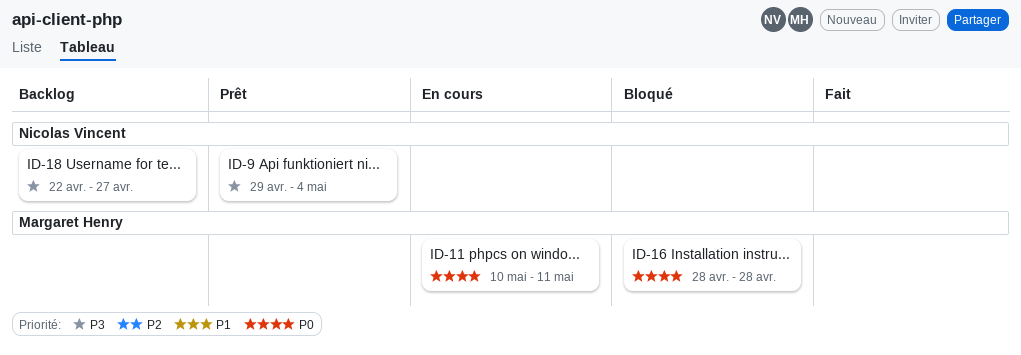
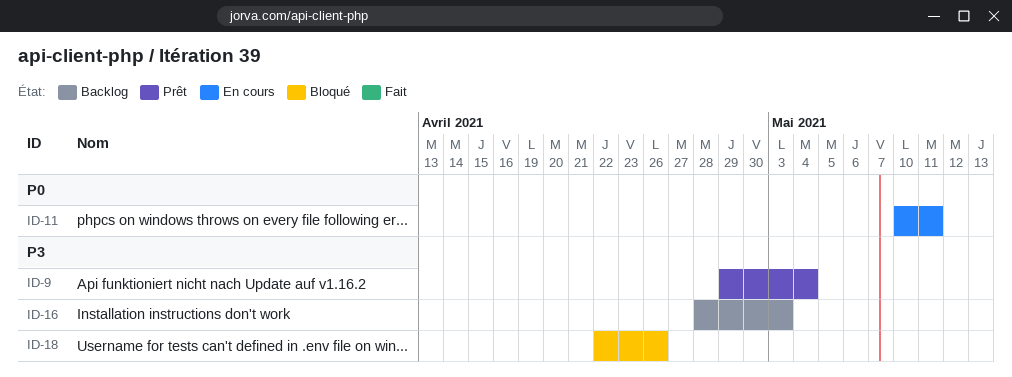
ID-16, status: Bloqué -> Backlog
ID-16, priority: P0 -> P3
ID-16, due: Apr 28 -> May 3
ID-18, status: Backlog -> Bloqué
ID-18, due: Apr 27 -> Apr 26

